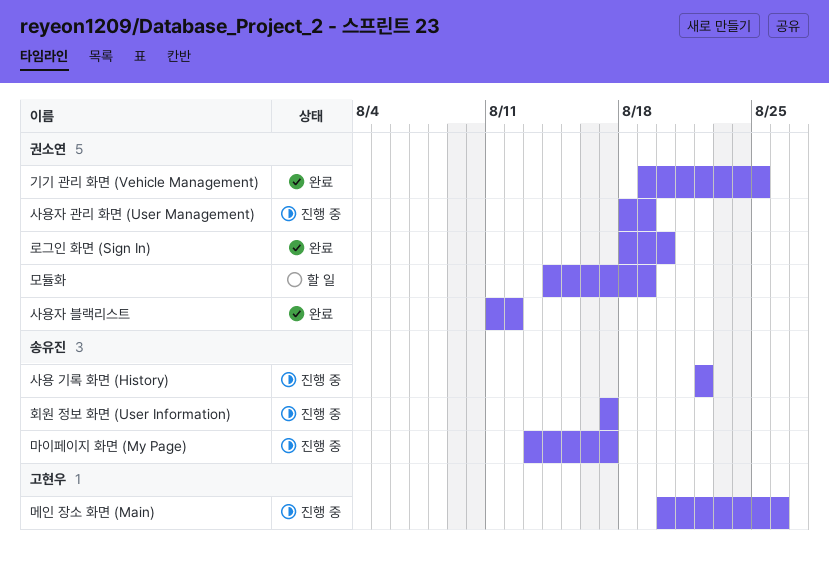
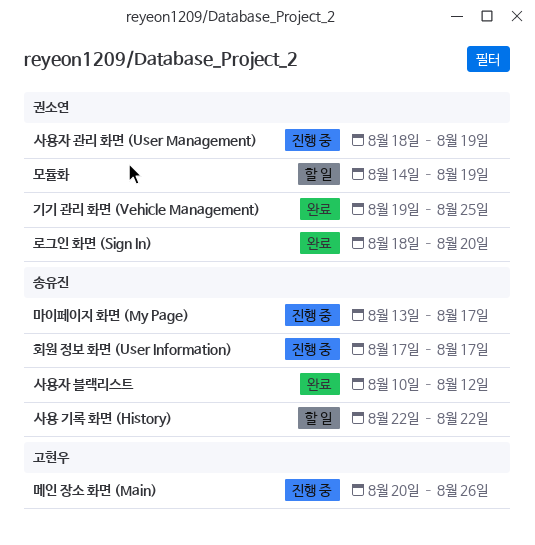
사용 기록 화면 (History), status: 진행 중 -> 할 일
사용자 블랙리스트, owner: 권소연 -> 송유진
사용자 블랙리스트, start: Aug 11 -> Aug 10

